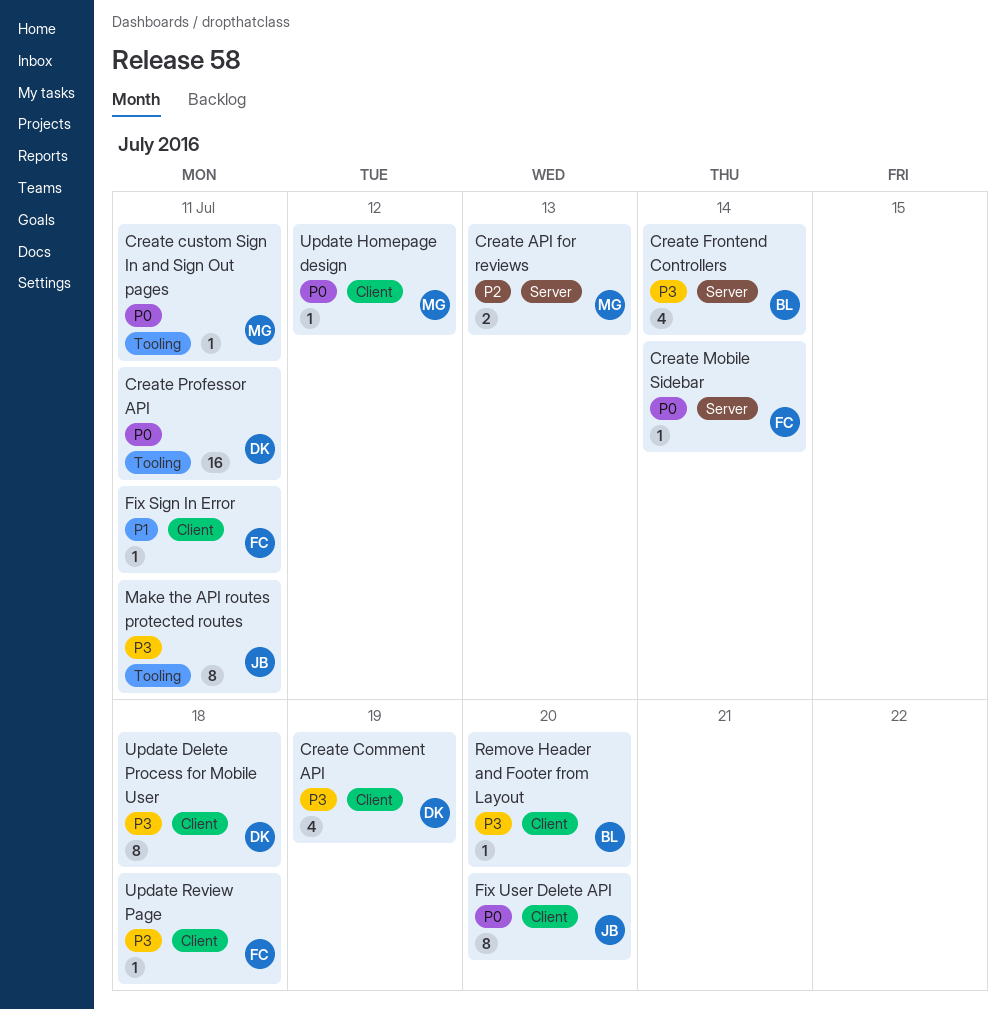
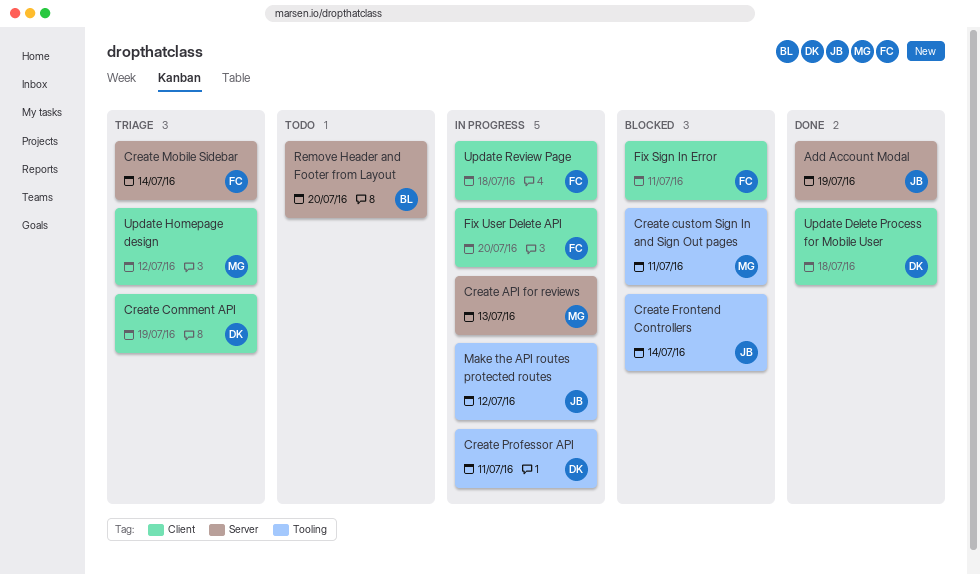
Add Account Modal: none -> present
Create Frontend Controllers, owner: BL -> JB
Create Frontend Controllers, label: Server -> Tooling
Fix User Delete API, owner: JB -> FC
Make the API routes protected routes, due: Jul 11 -> Jul 12
Remove Header and Footer from Layout, label: Client -> Server

